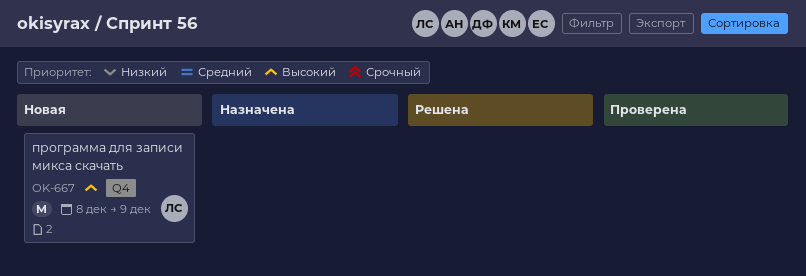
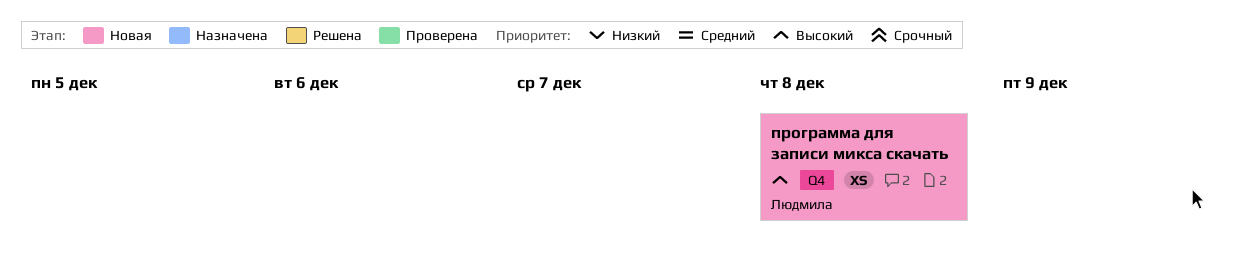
программа для записи микса скачать, estimate: M -> XS
программа для записи микса скачать, due: Dec 9 -> Dec 8

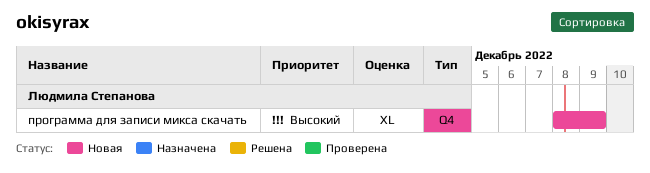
программа для записи микса скачать, estimate: XS -> XL
программа для записи микса скачать, due: Dec 8 -> Dec 9

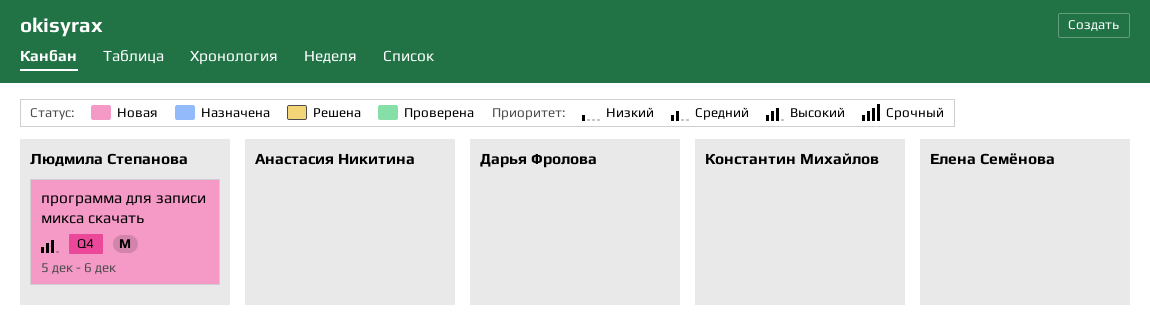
программа для записи микса скачать, estimate: XL -> M
программа для записи микса скачать, start: Dec 8 -> Dec 5
программа для записи микса скачать, due: Dec 9 -> Dec 6

